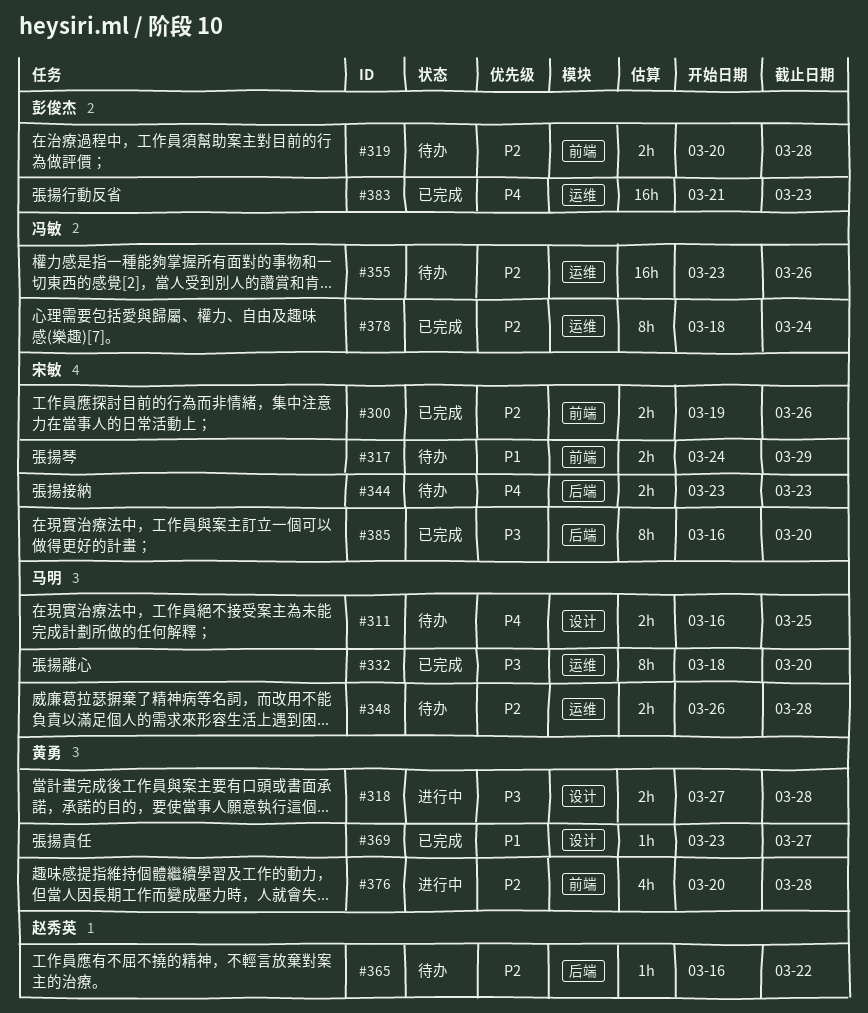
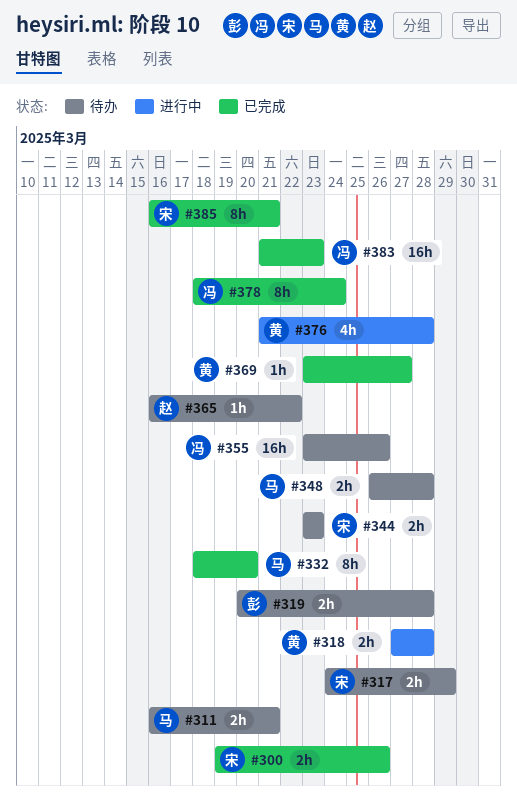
#311, due: Mar 25 -> Mar 21
#376, start: Mar 20 -> Mar 21
#383, owner: 彭俊杰 -> 冯敏
#385, due: Mar 20 -> Mar 21

